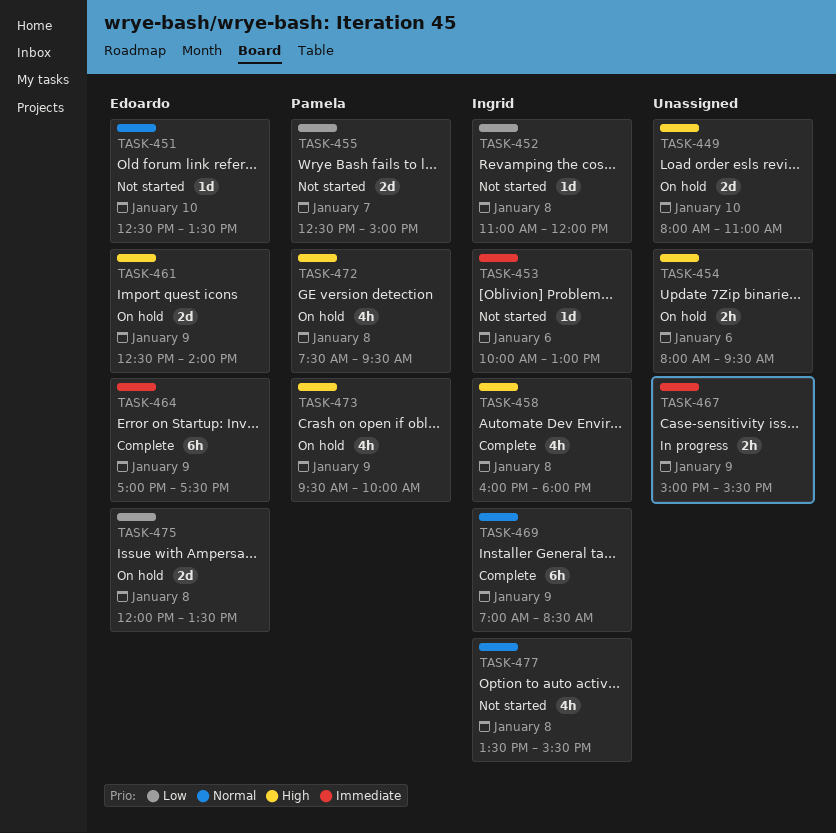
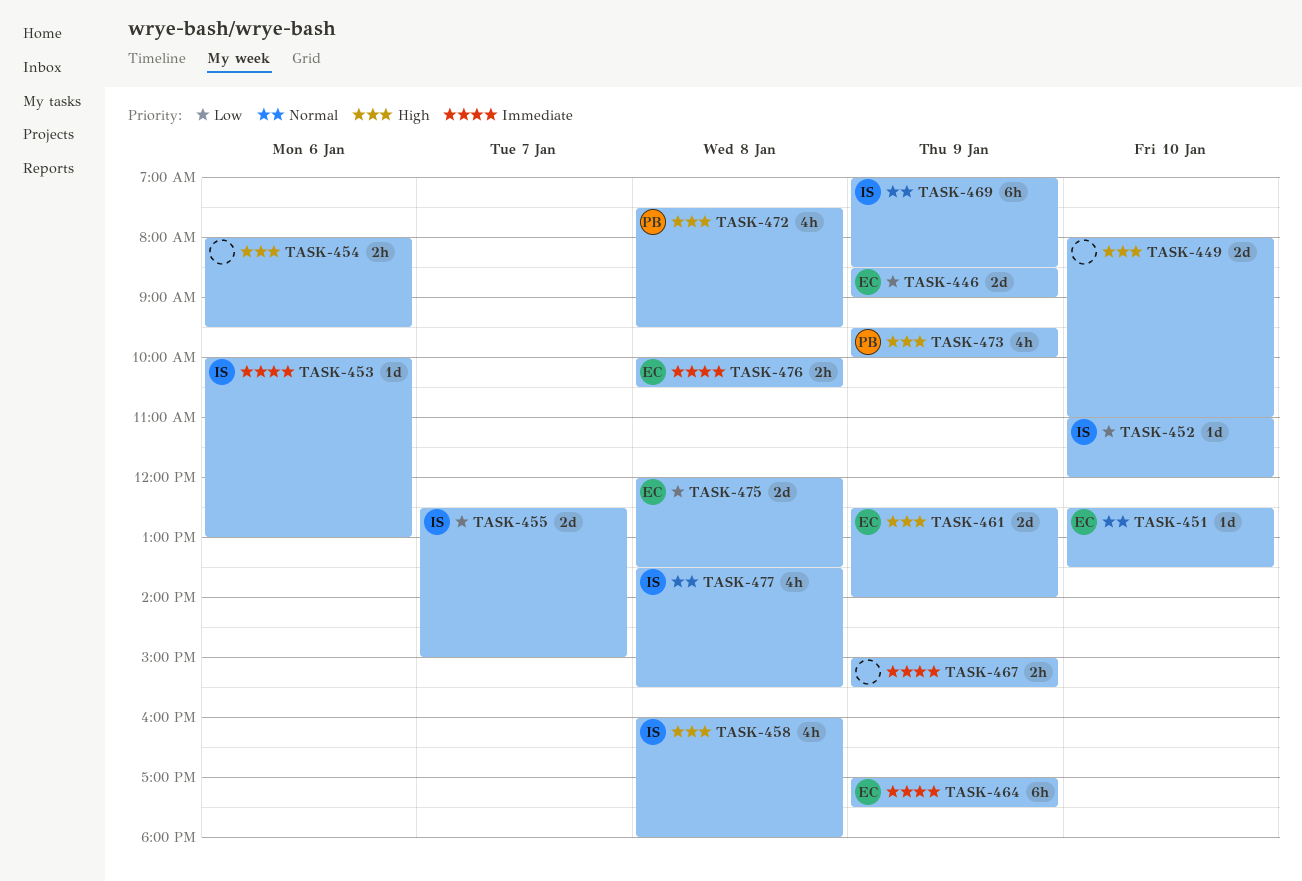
TASK-446: none -> present
TASK-452, day: Jan 8 -> Jan 10
TASK-455, owner: Pamela -> Ingrid
TASK-476: none -> present

